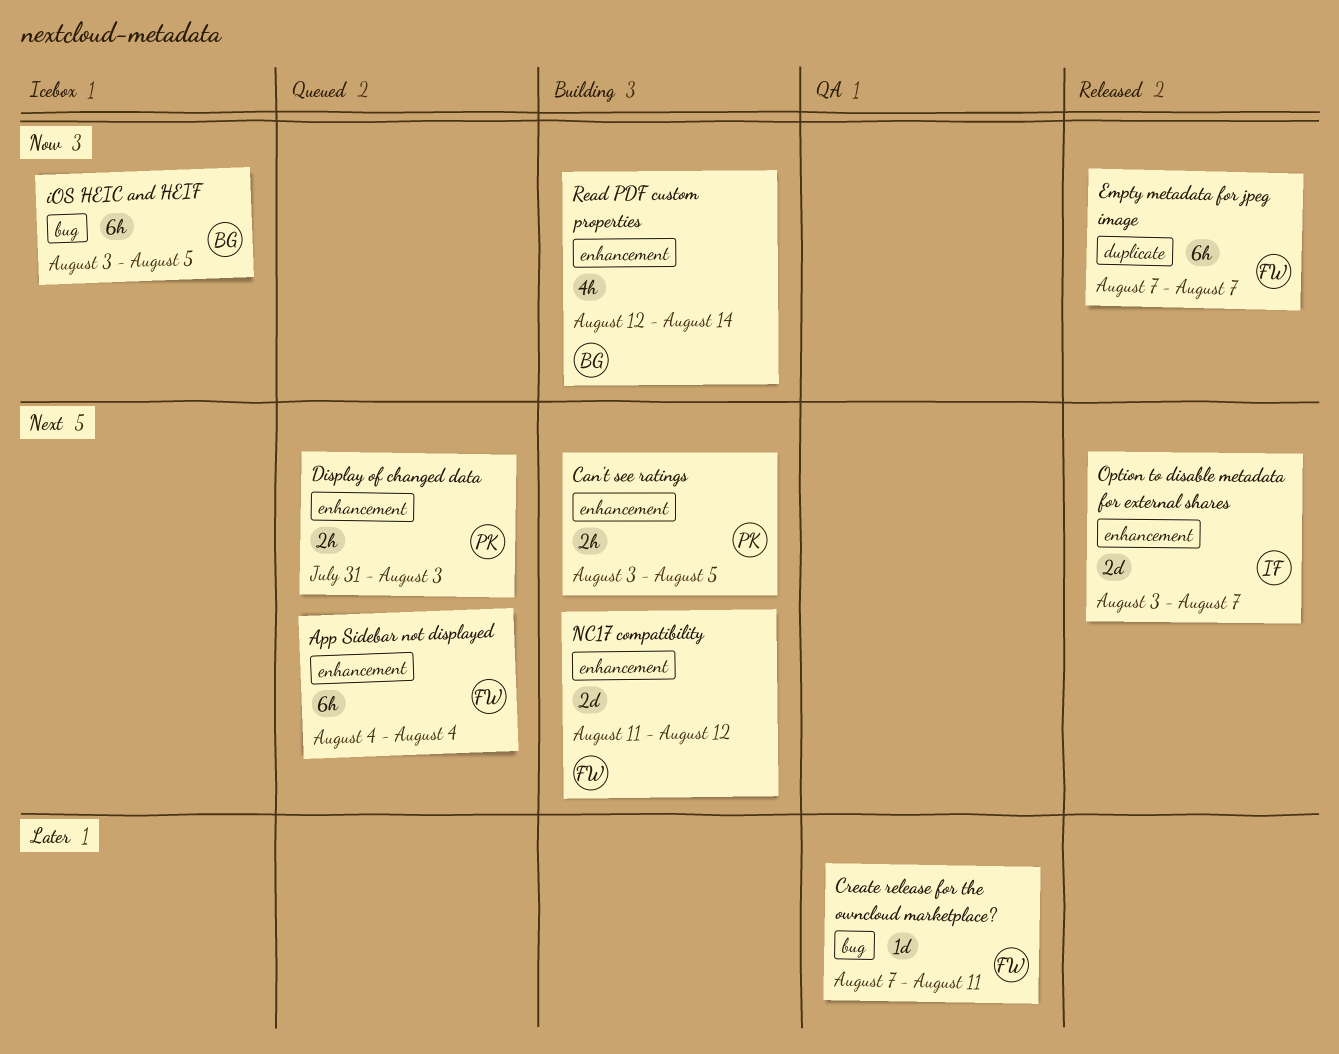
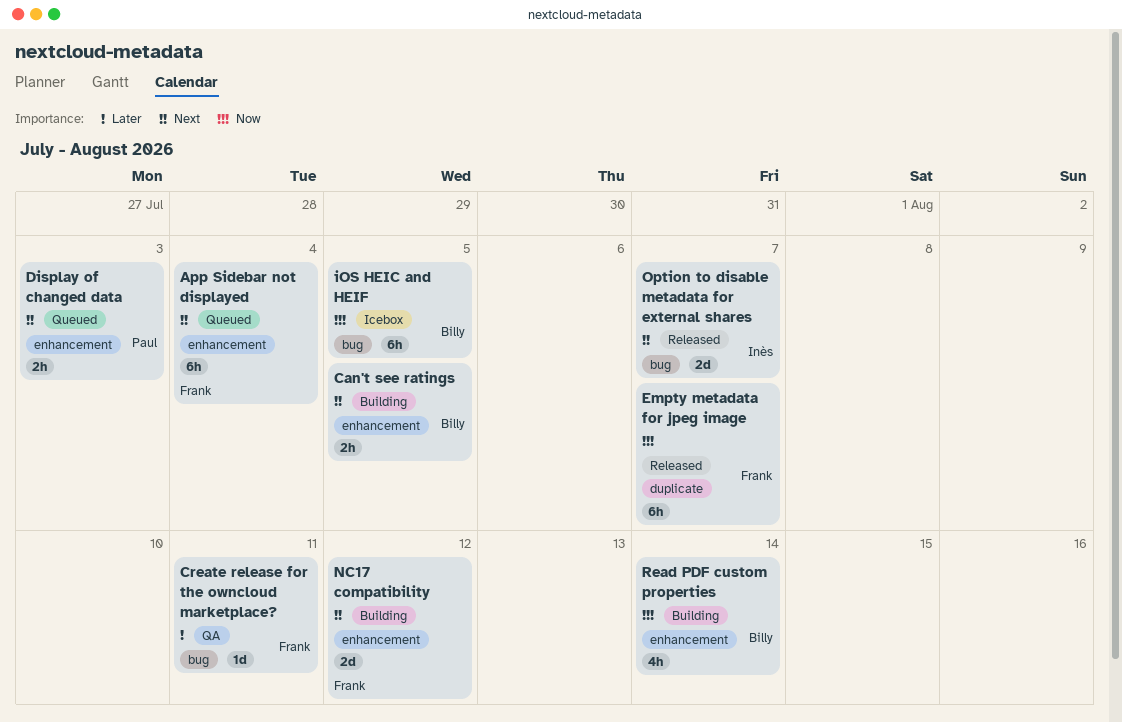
Can't see ratings, owner: Paul -> Billy
Option to disable metadata for external shares, label: enhancement -> bug

